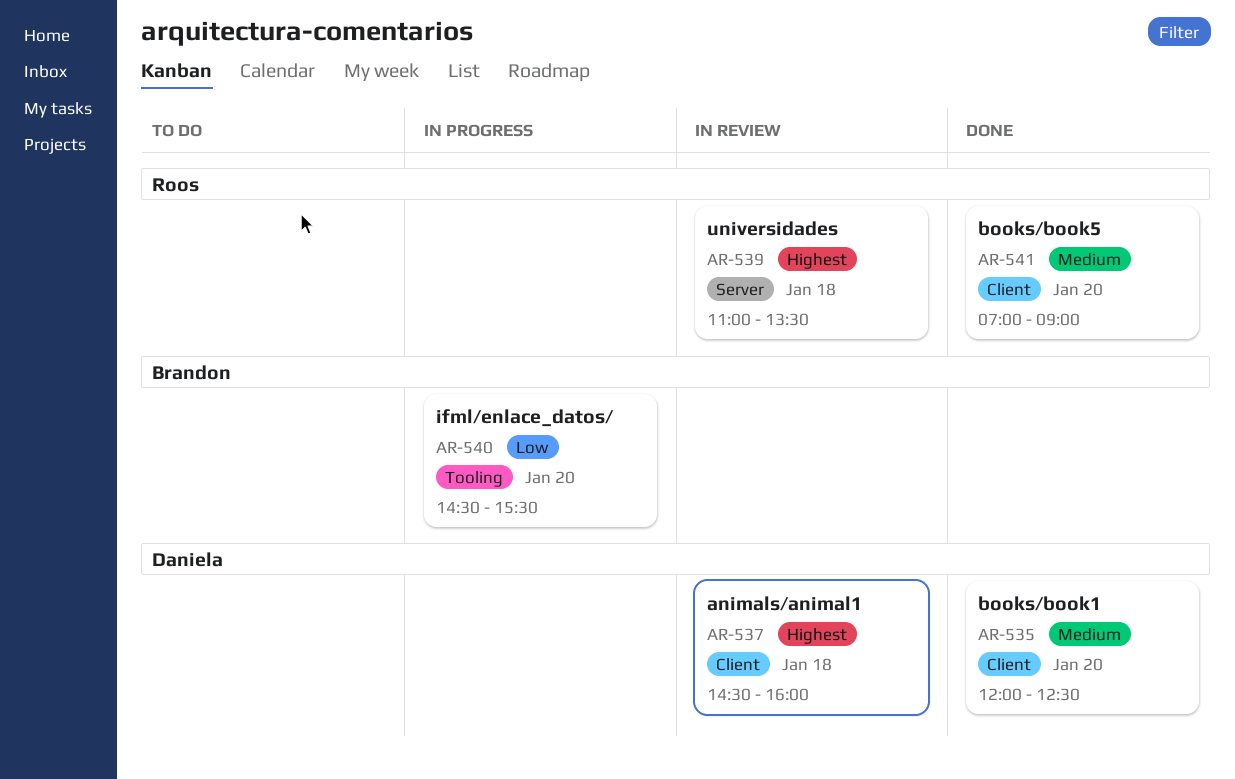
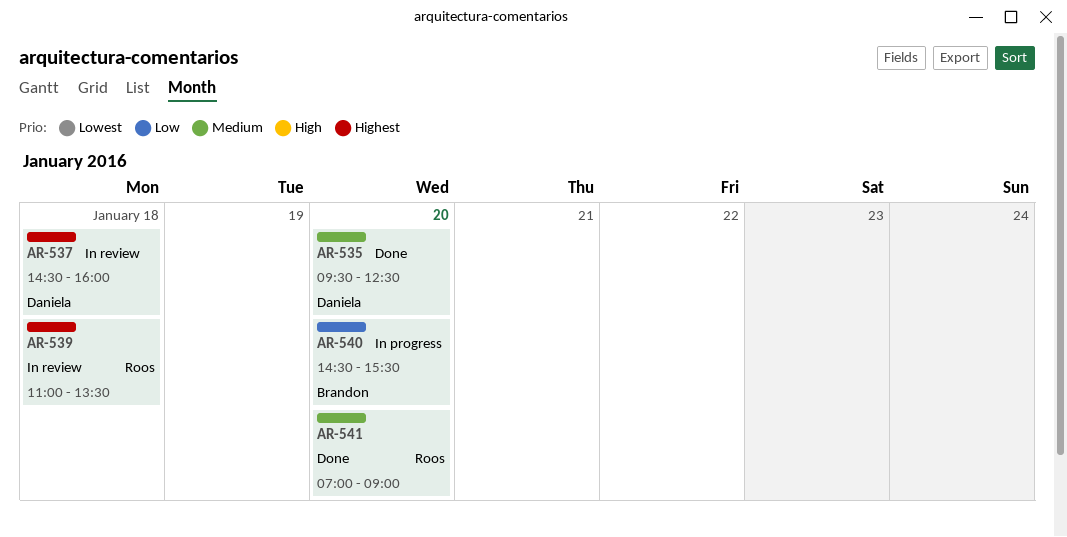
AR-535, begins: 12:00 -> 09:30

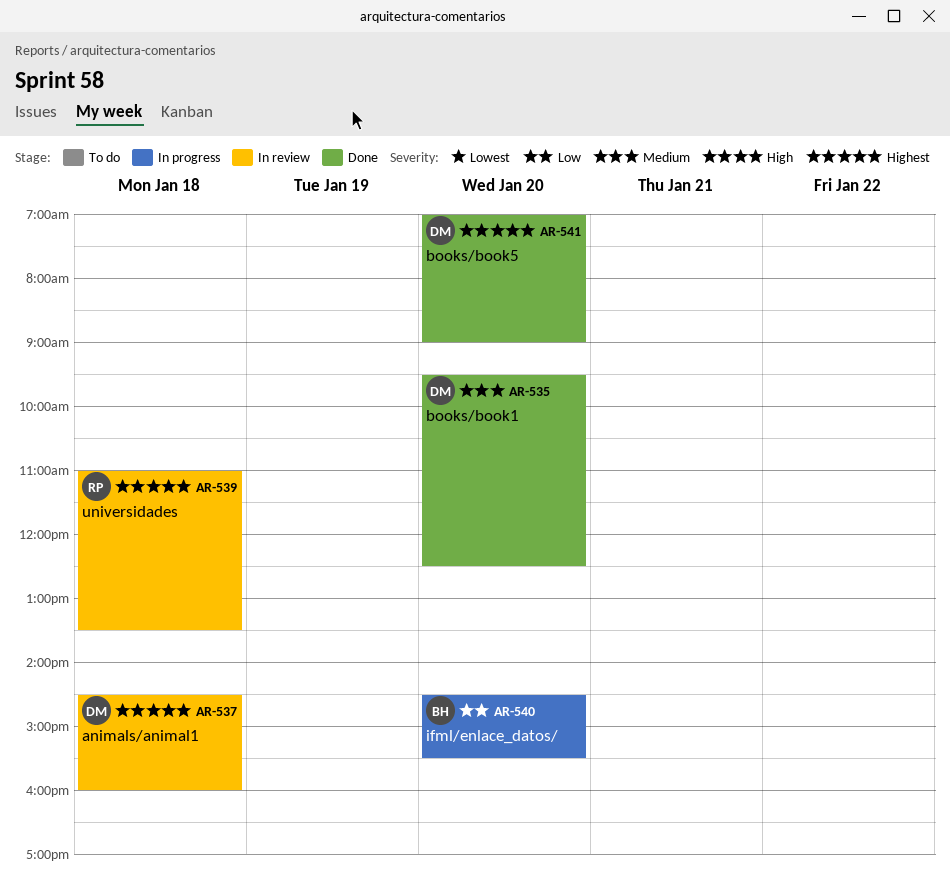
AR-541, owner: Roos -> Daniela
AR-541, priority: Medium -> Highest

